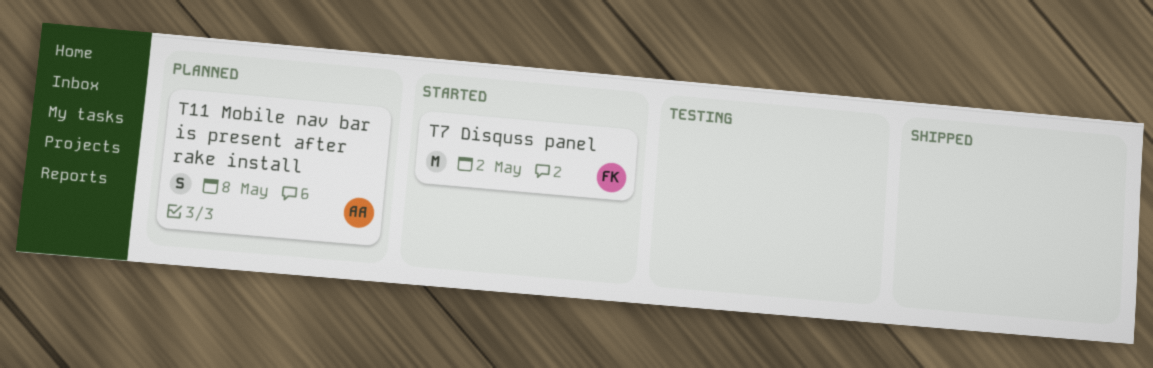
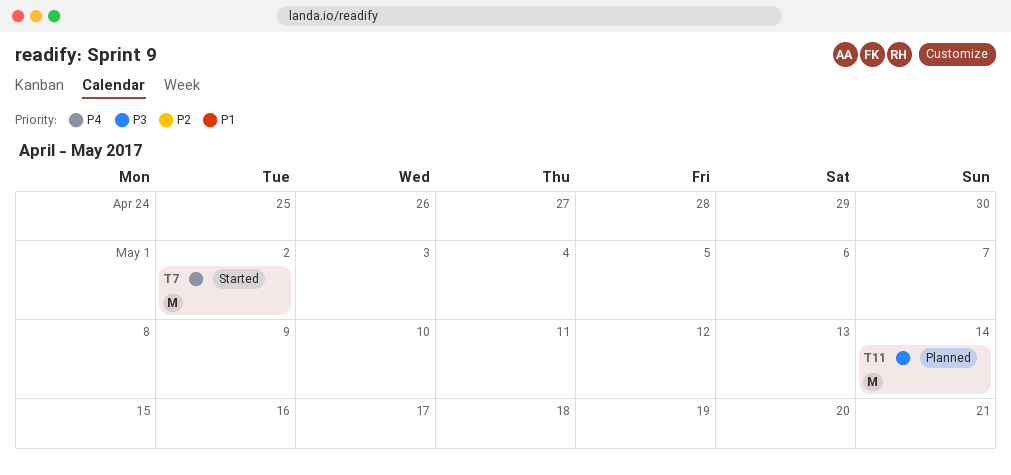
T11, estimate: S -> M
T11, due: May 8 -> May 14

